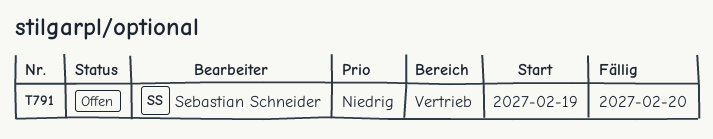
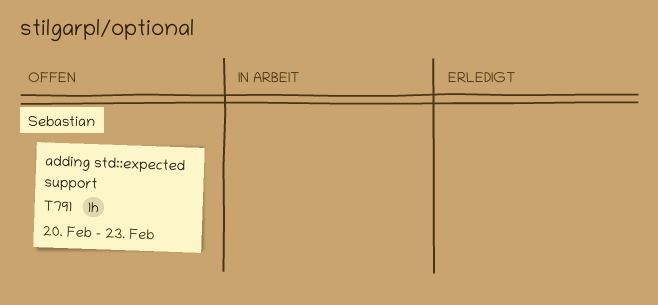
T791, start: Feb 19 -> Feb 20
T791, due: Feb 20 -> Feb 23

